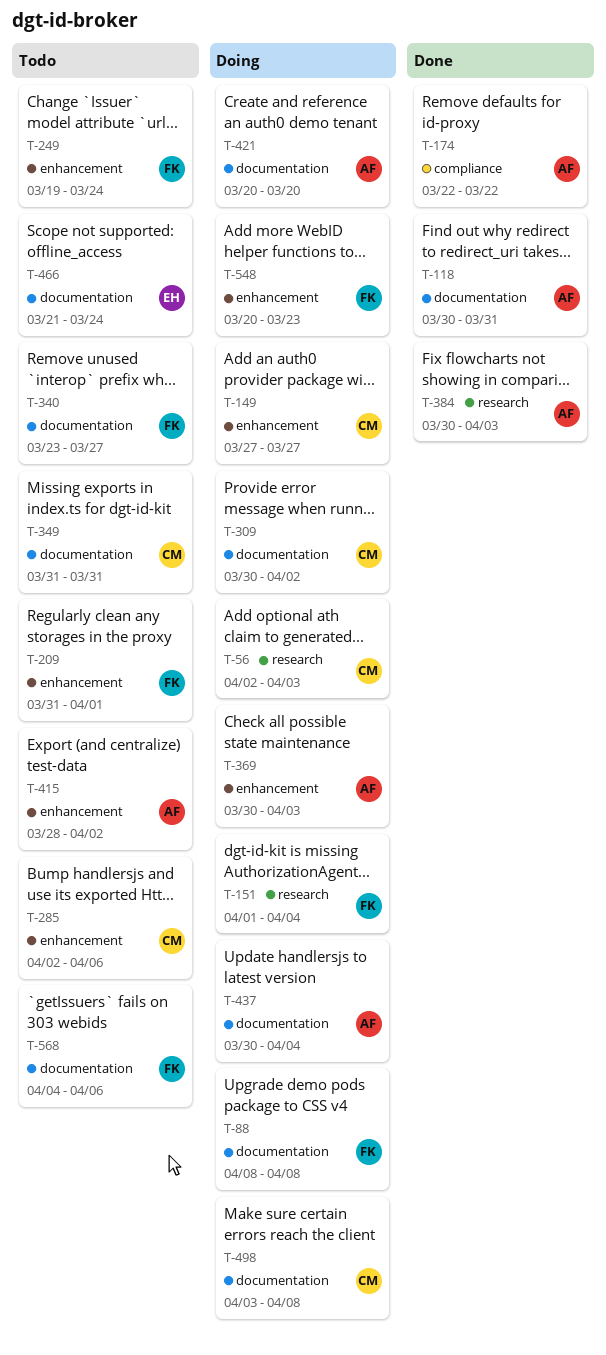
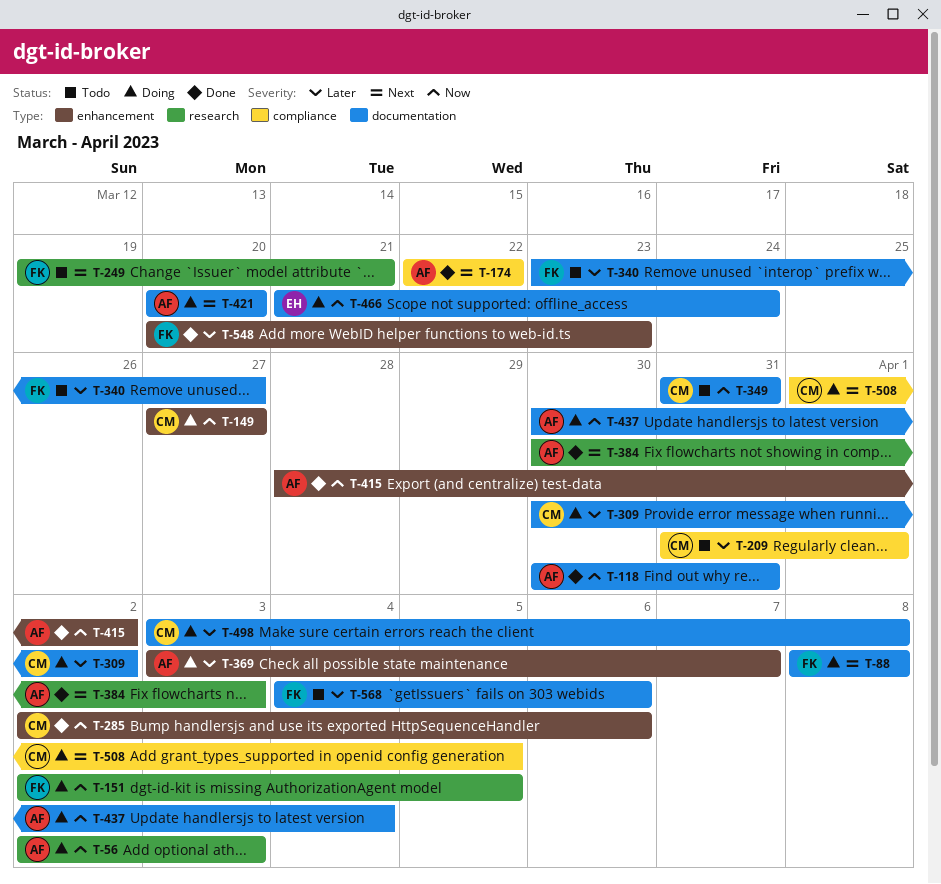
T-56, owner: CM -> AF
T-151, start: Apr 1 -> Apr 2
T-151, due: Apr 4 -> Apr 5
T-209, owner: FK -> CM
T-209, label: enhancement -> compliance
T-249, label: enhancement -> research
T-249, due: Mar 24 -> Mar 21
T-285, status: Todo -> Done
T-369, start: Mar 30 -> Apr 3
T-369, due: Apr 3 -> Apr 7
T-415, status: Todo -> Done
T-466, status: Todo -> Doing
T-508: none -> present
T-548, status: Doing -> Done

